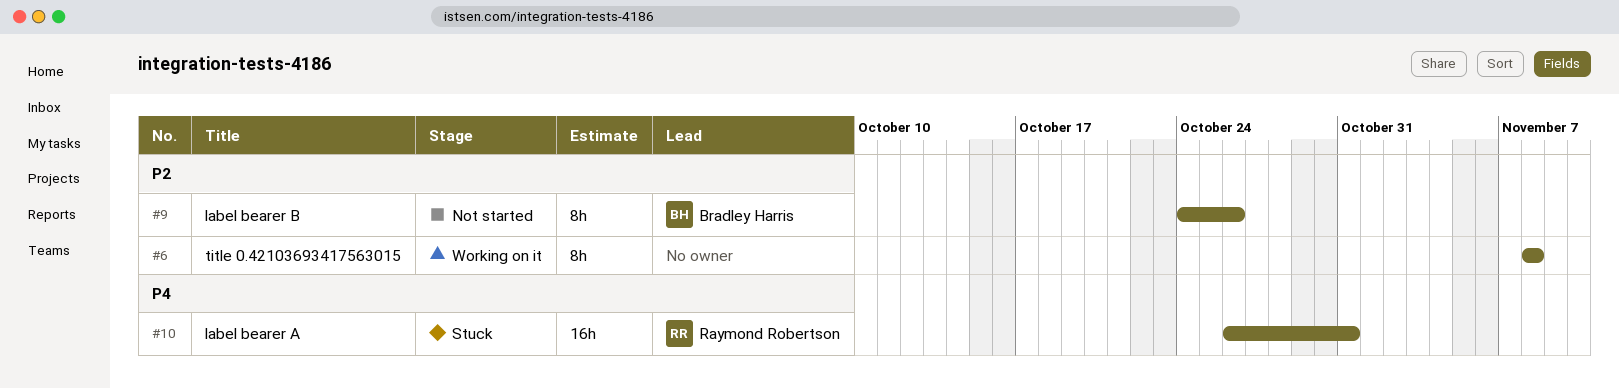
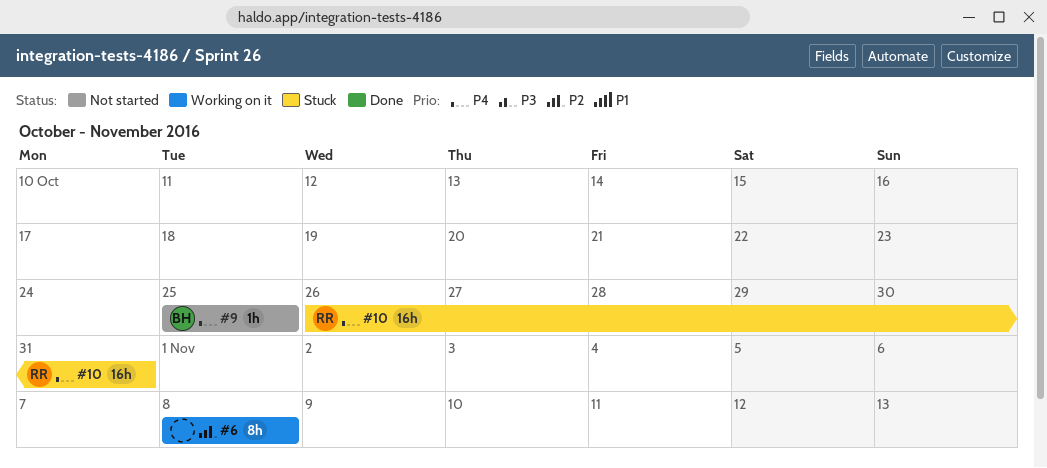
#9, priority: P2 -> P4
#9, estimate: 8h -> 1h
#9, start: Oct 24 -> Oct 25
#9, due: Oct 26 -> Oct 25

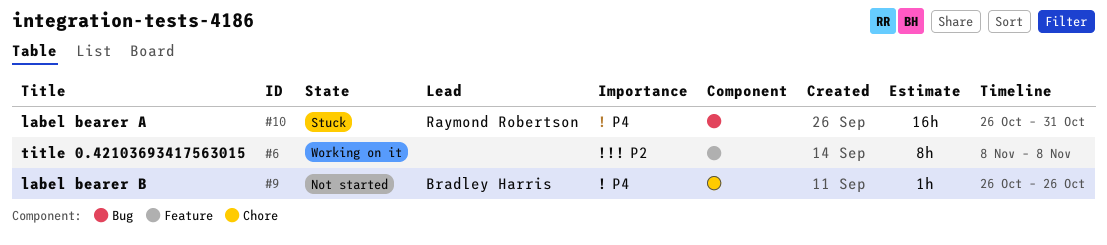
#9, start: Oct 25 -> Oct 26
#9, due: Oct 25 -> Oct 26

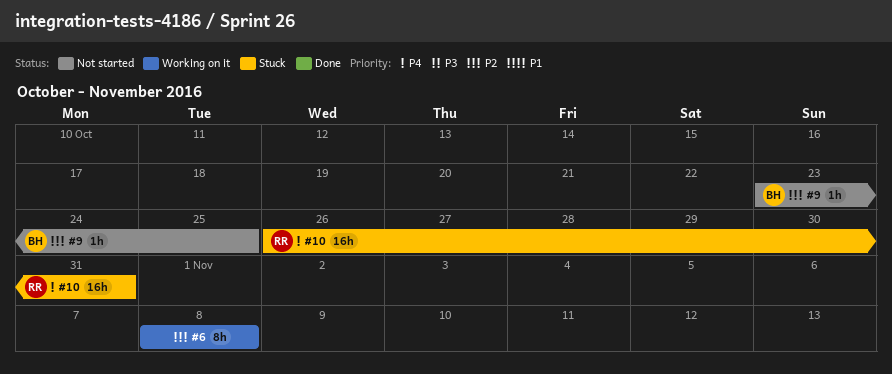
#9, priority: P4 -> P2
#9, start: Oct 26 -> Oct 23
#9, due: Oct 26 -> Oct 25

